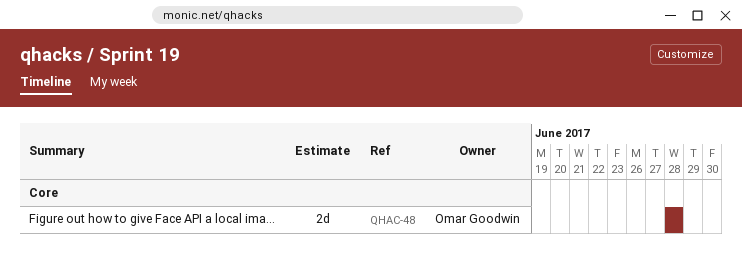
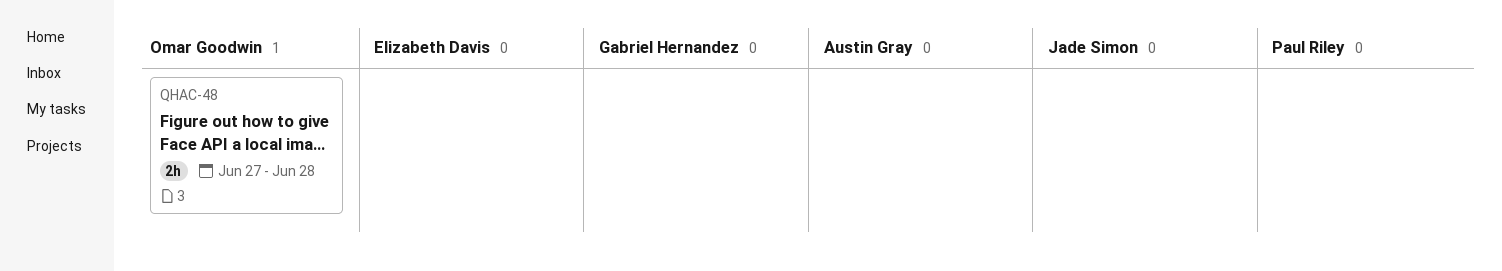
QHAC-48, estimate: 2d -> 2h
QHAC-48, start: Jun 28 -> Jun 27

